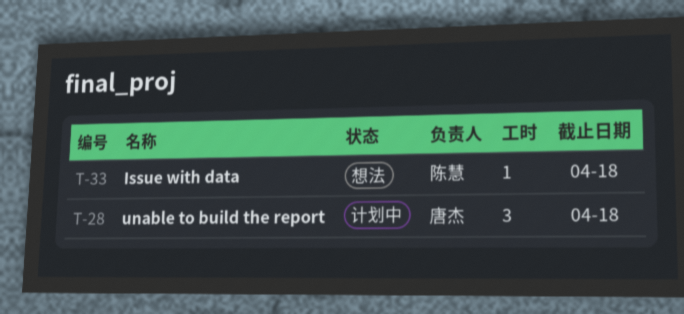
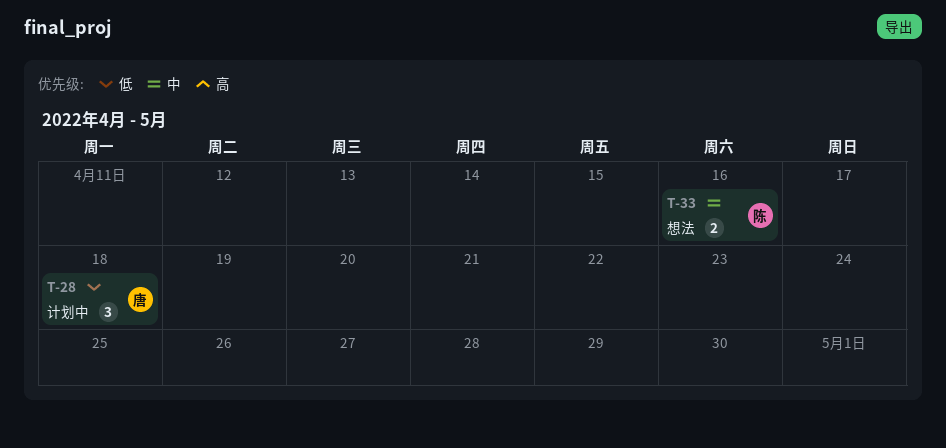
T-33, estimate: 1 -> 2
T-33, due: Apr 18 -> Apr 16

